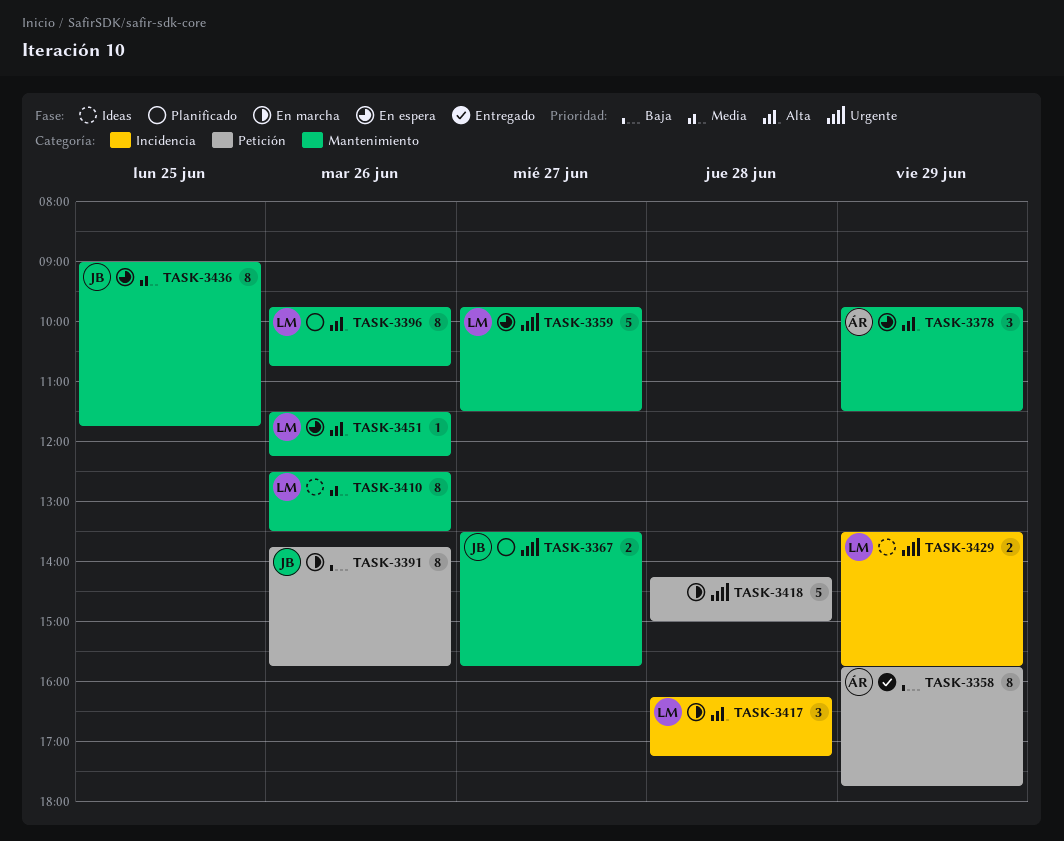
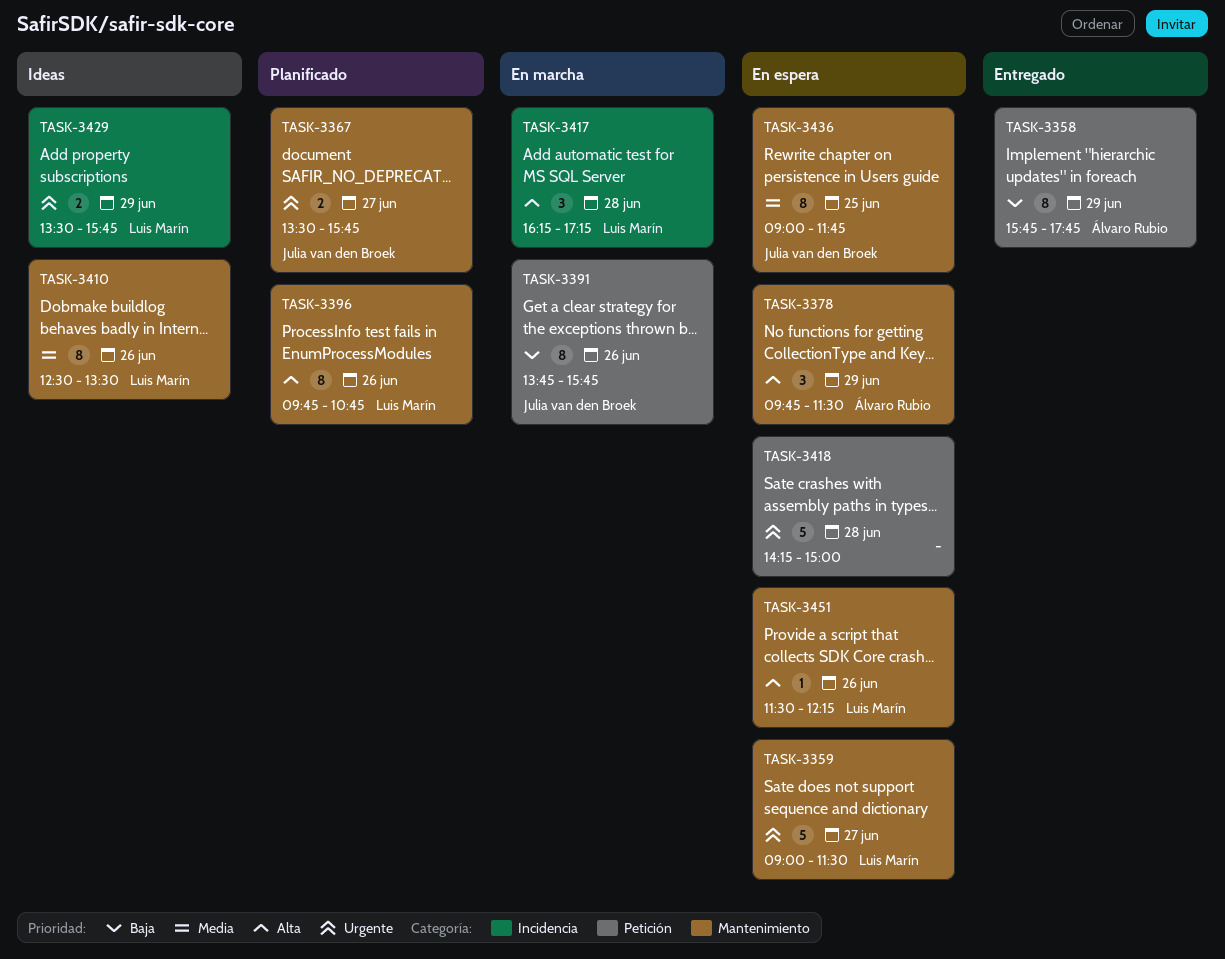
TASK-3359, begins: 09:45 -> 09:00
TASK-3418, status: En marcha -> En espera

